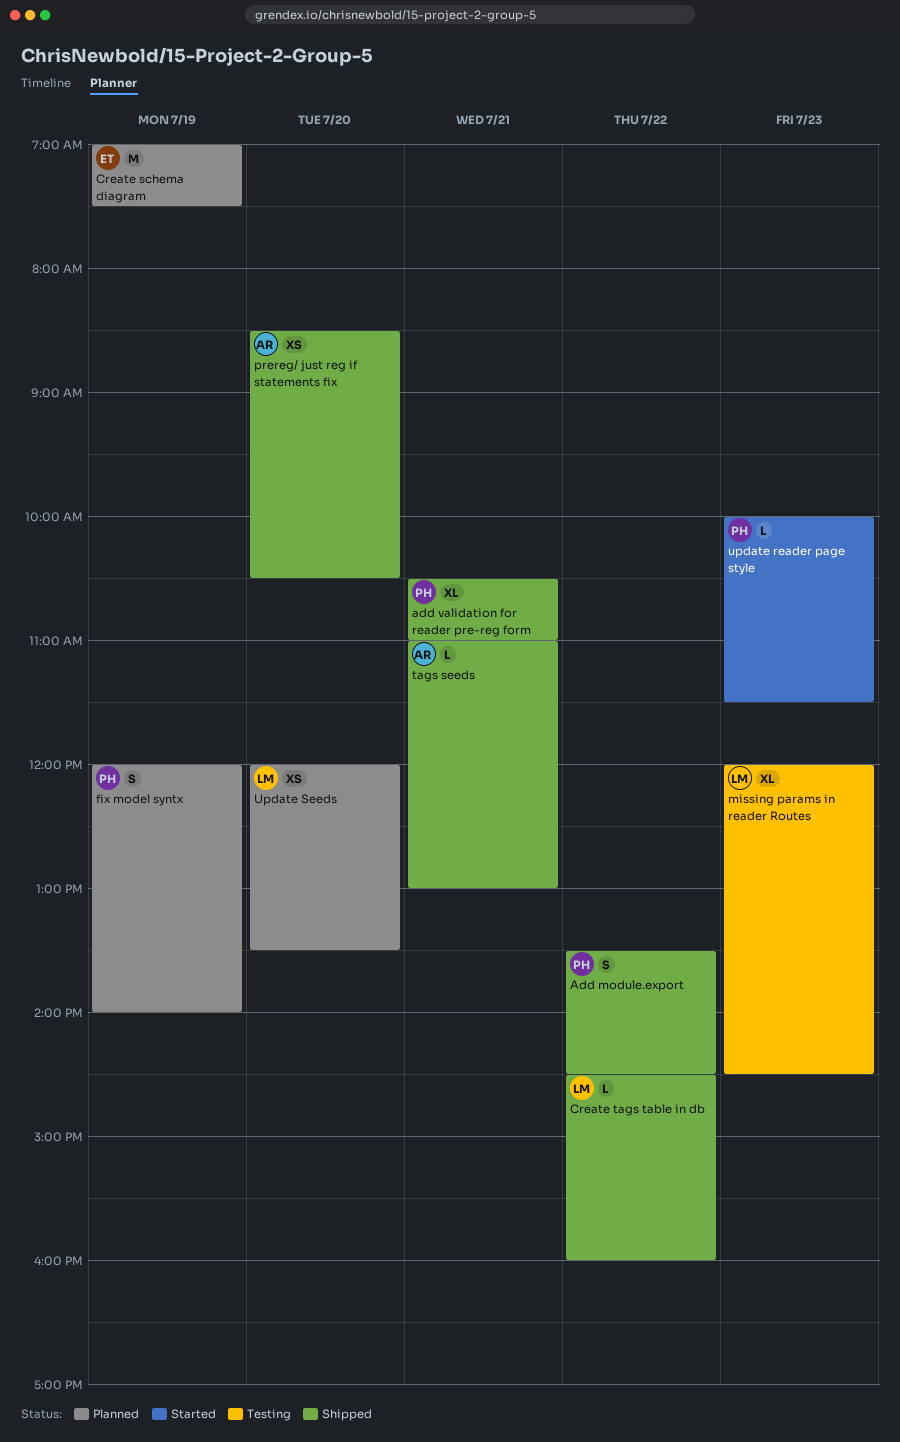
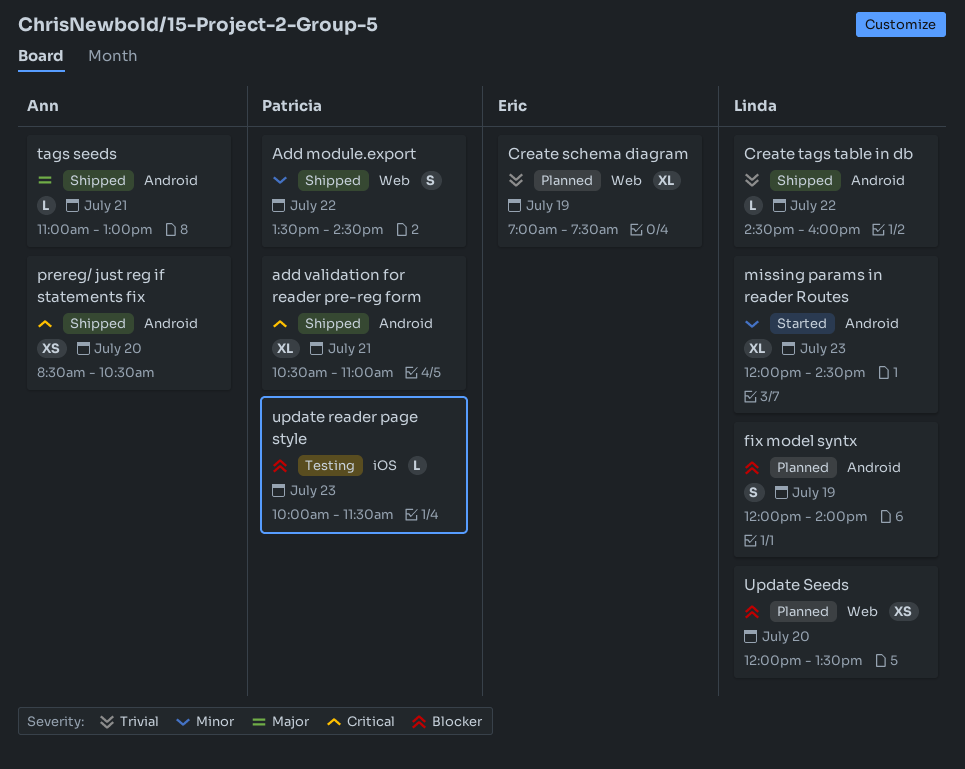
Create schema diagram, estimate: M -> XL
fix model syntx, owner: Patricia -> Linda
missing params in reader Routes, status: Testing -> Started
update reader page style, status: Started -> Testing

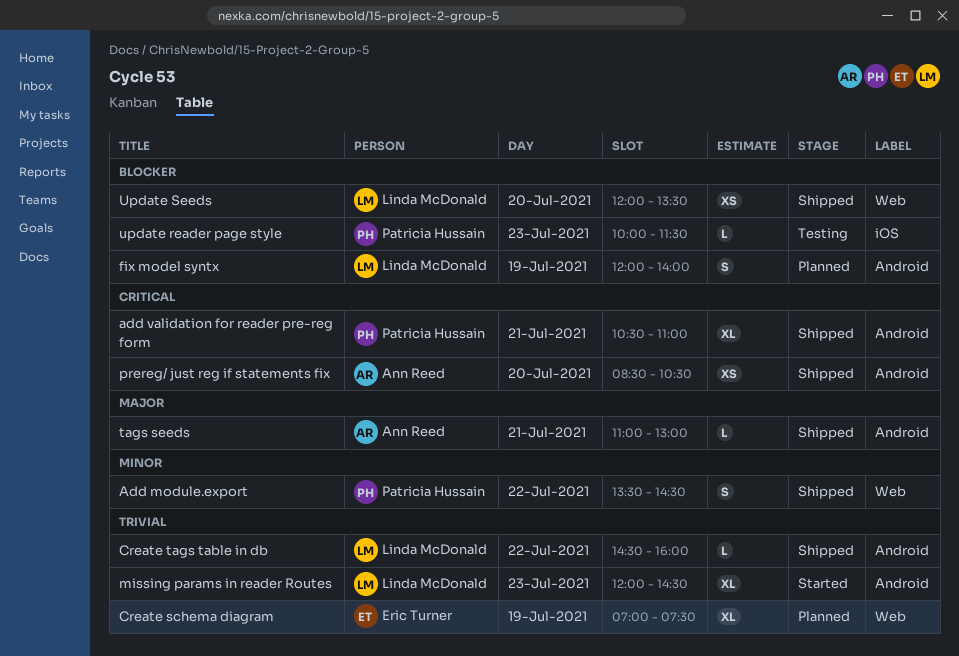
missing params in reader Routes, priority: Minor -> Trivial
Update Seeds, status: Planned -> Shipped

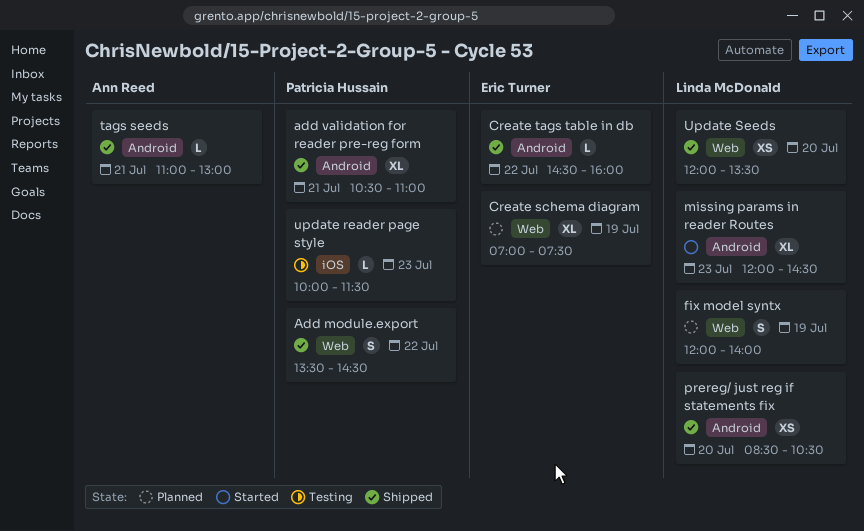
Create tags table in db, owner: Linda McDonald -> Eric Turner
fix model syntx, label: Android -> Web
prereg/ just reg if statements fix, owner: Ann Reed -> Linda McDonald

